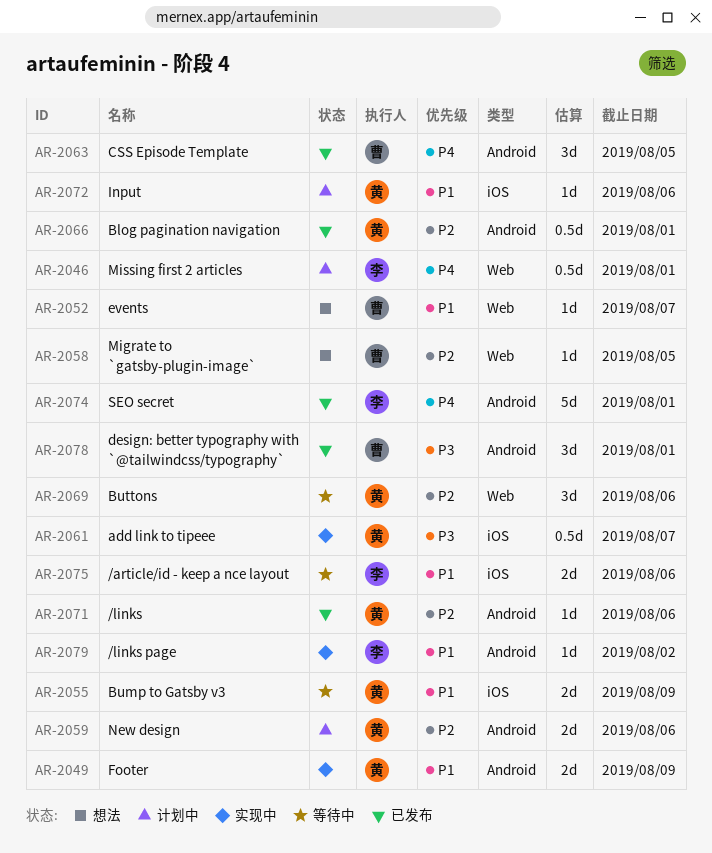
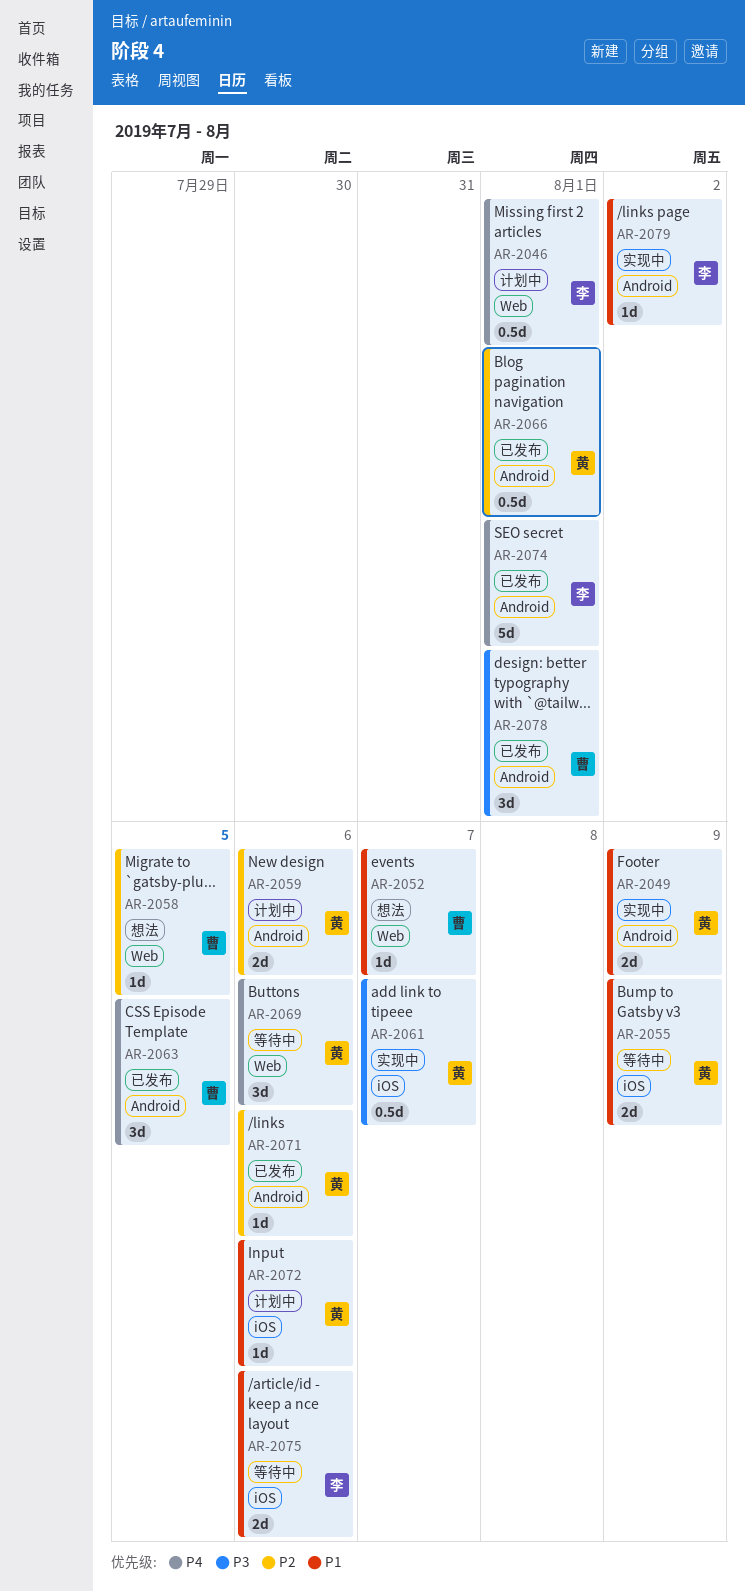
AR-2069, priority: P2 -> P4

